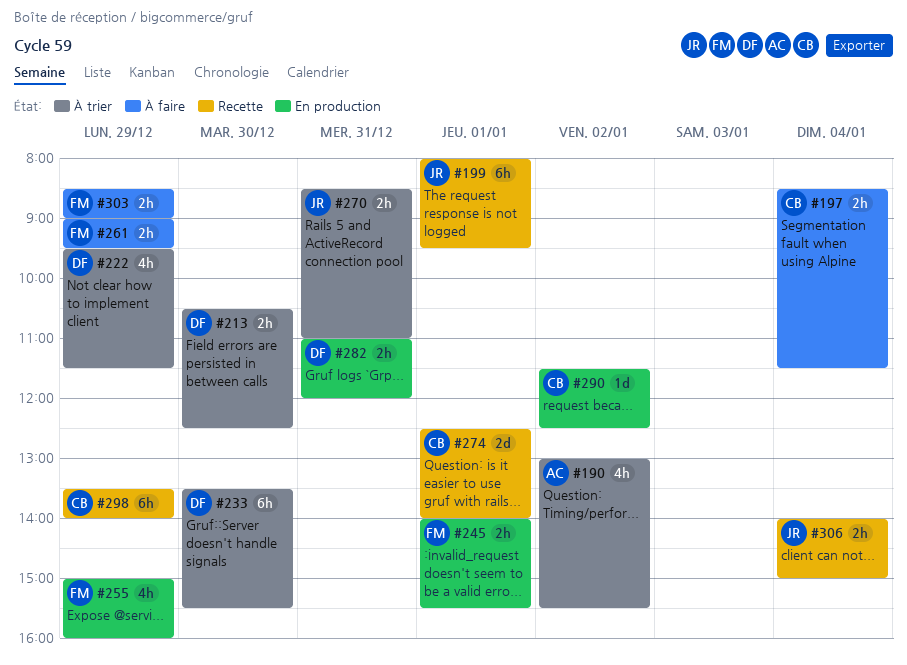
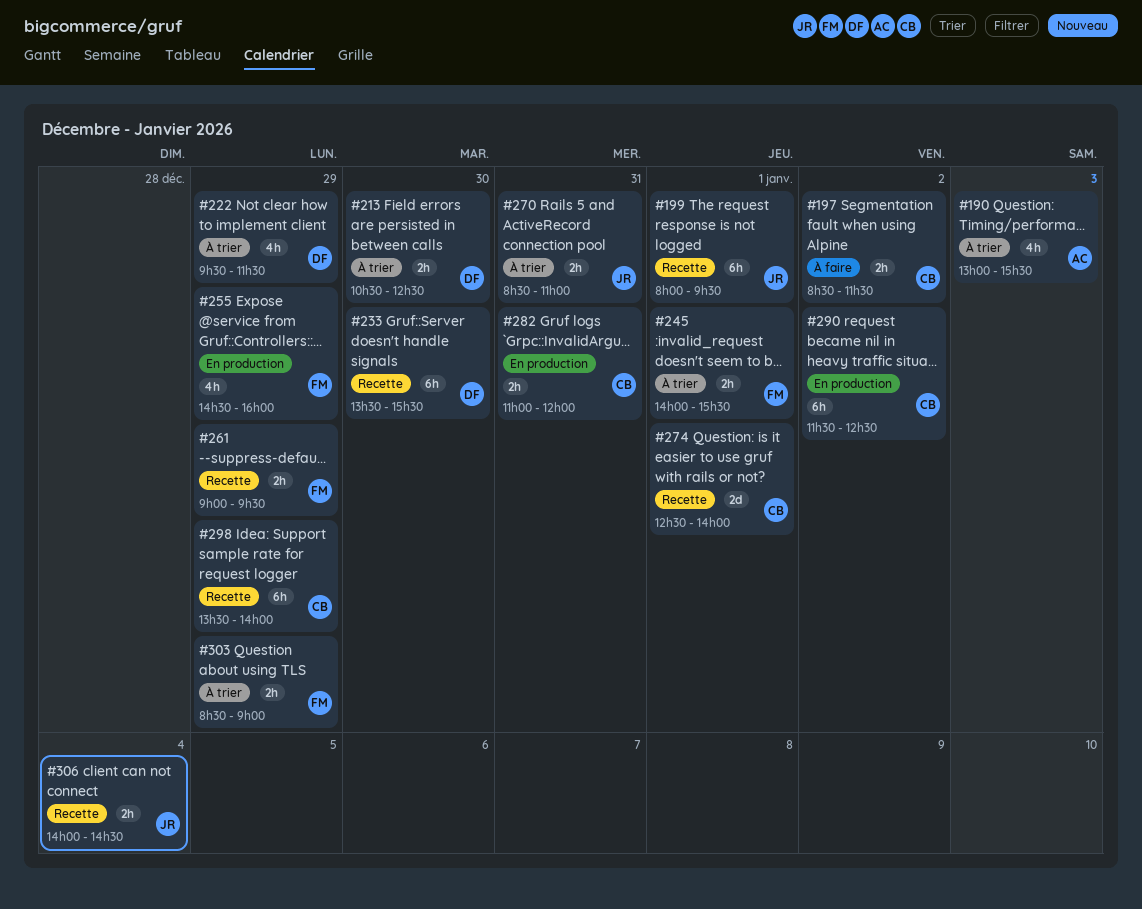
#190, day: Jan 2 -> Jan 3
#197, day: Jan 4 -> Jan 2
#233, status: À trier -> Recette
#245, status: En production -> À trier
#255, begins: 15:00 -> 14:30
#261, status: À faire -> Recette
#282, owner: DF -> CB
#290, estimate: 1d -> 6h
#303, status: À faire -> À trier
#306, ends: 15:00 -> 14:30

